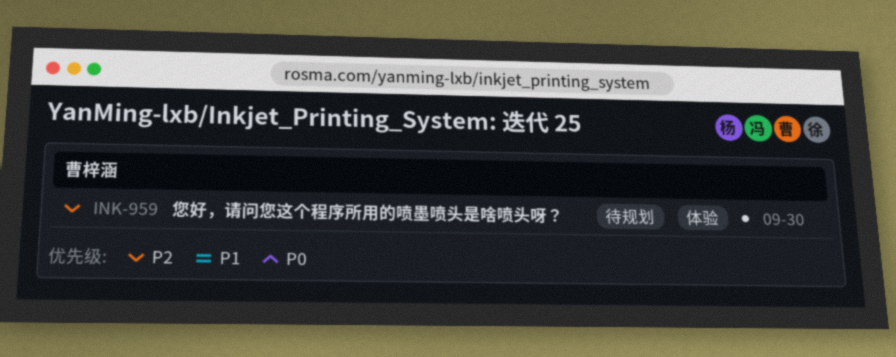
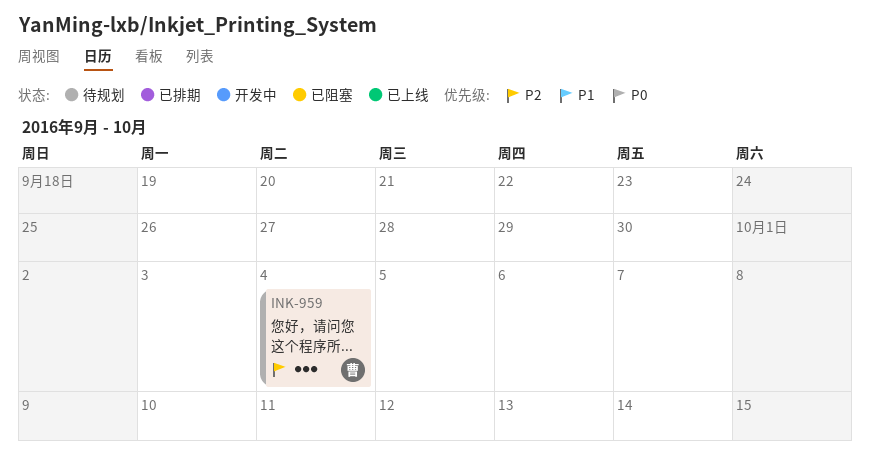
INK-959, estimate: 1 -> 3
INK-959, due: Sep 30 -> Oct 4

